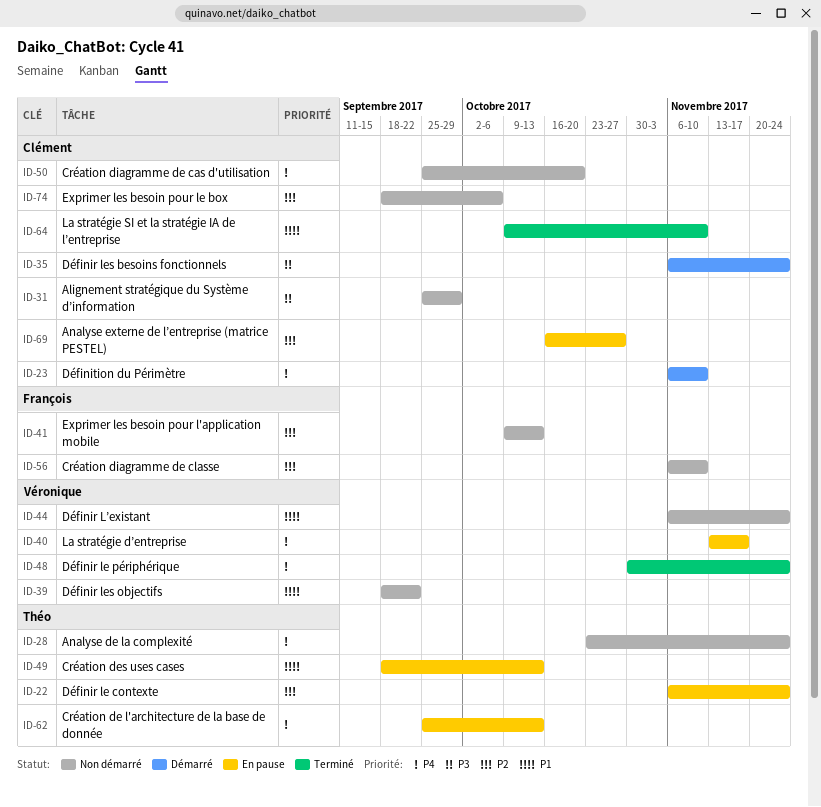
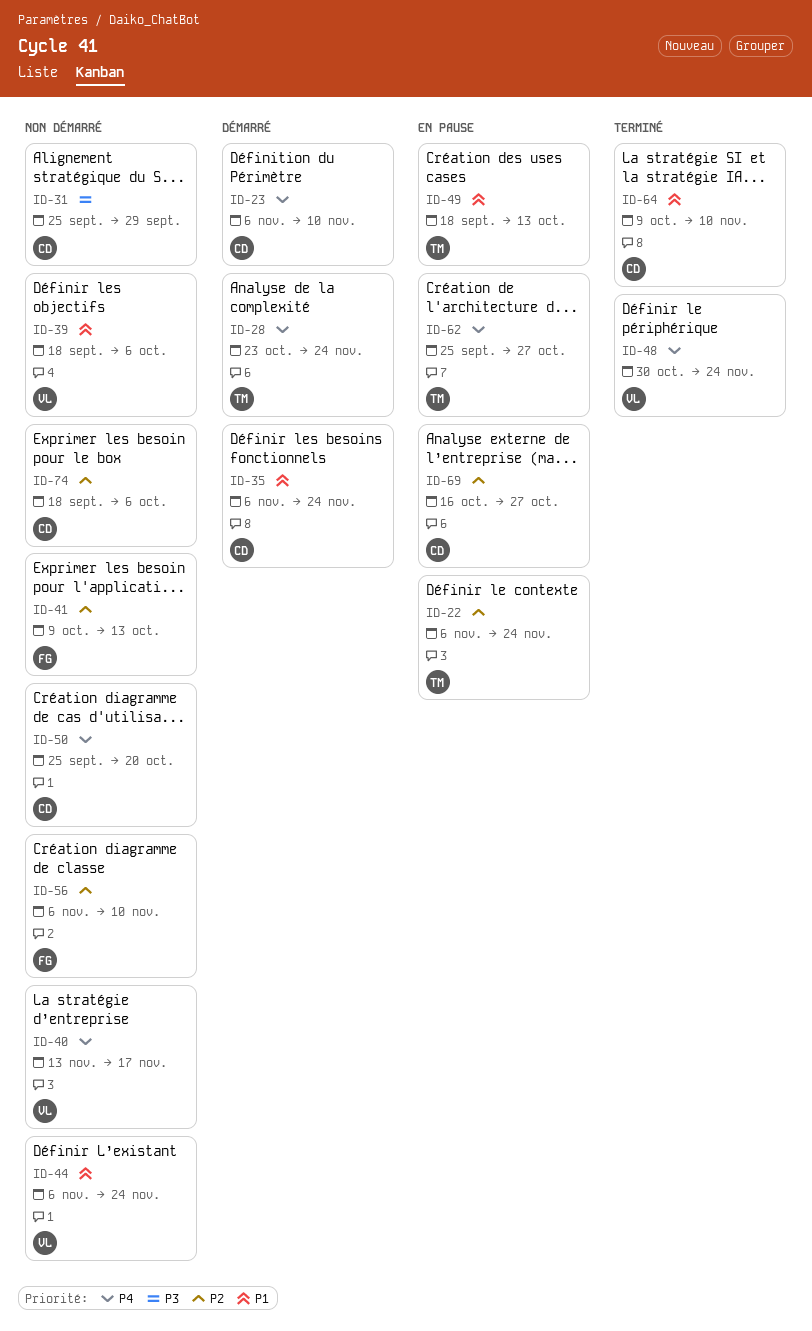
ID-28, status: Non démarré -> Démarré
ID-35, priority: P3 -> P1
ID-39, due: Sep 22 -> Oct 6
ID-40, status: En pause -> Non démarré
ID-62, due: Oct 13 -> Oct 27

